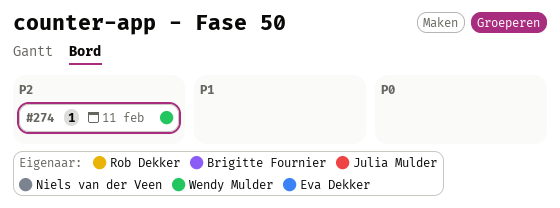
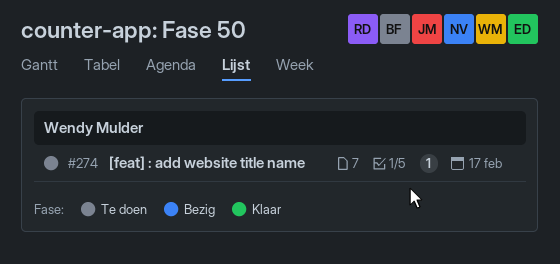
#274, due: Feb 11 -> Feb 17

